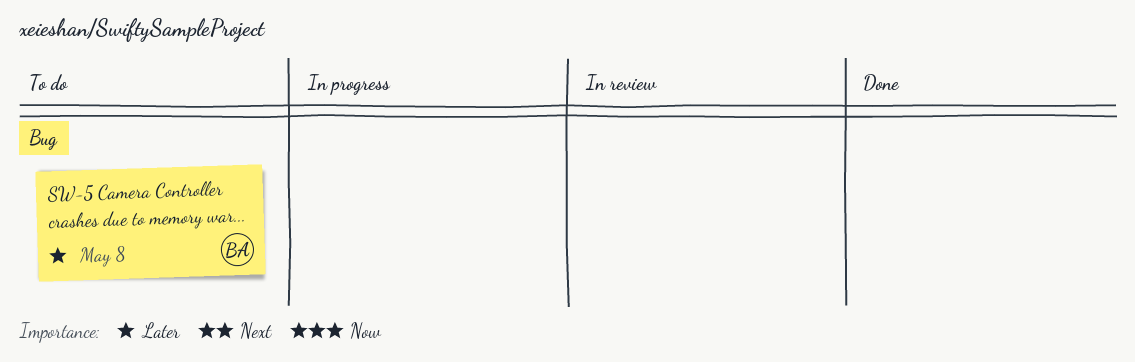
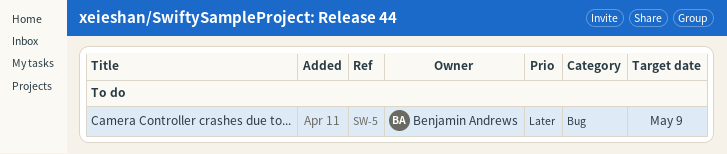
SW-5, due: May 8 -> May 9

